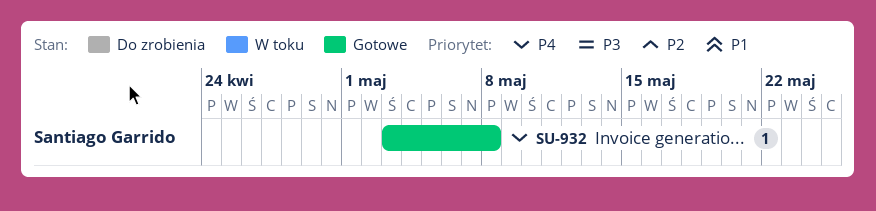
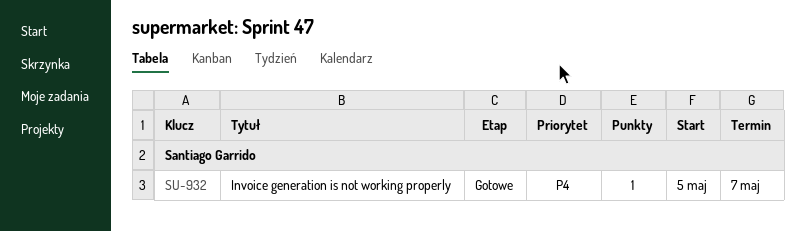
SU-932, start: May 3 -> May 5
SU-932, due: May 8 -> May 7

